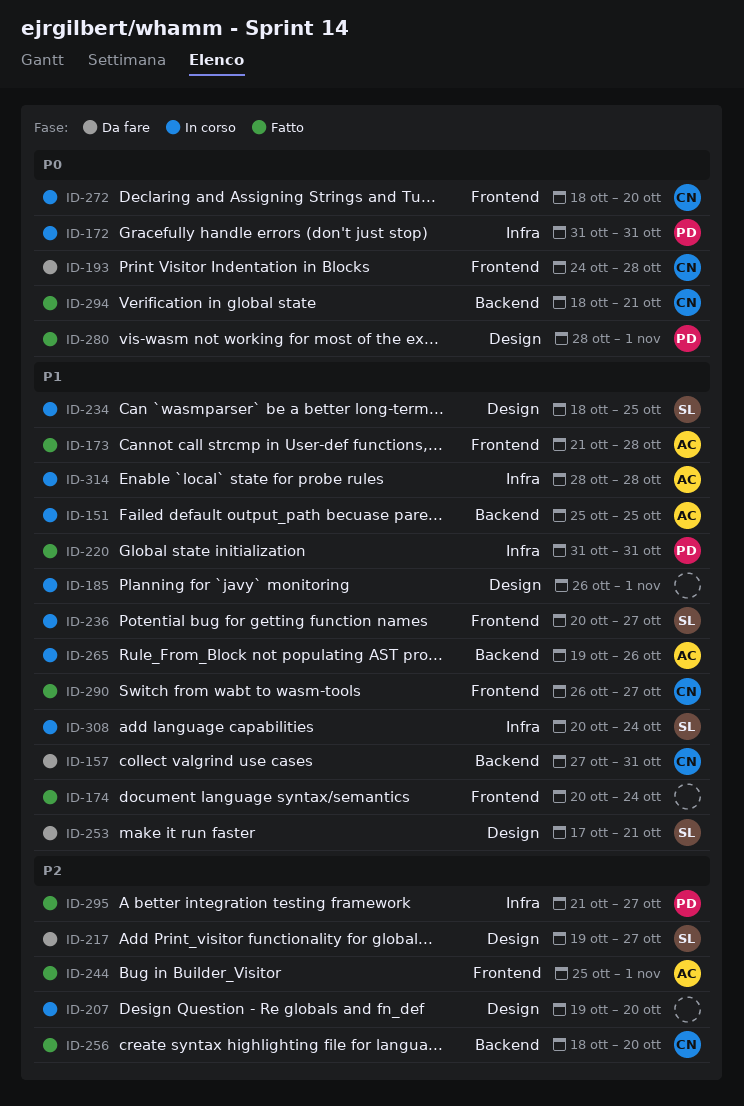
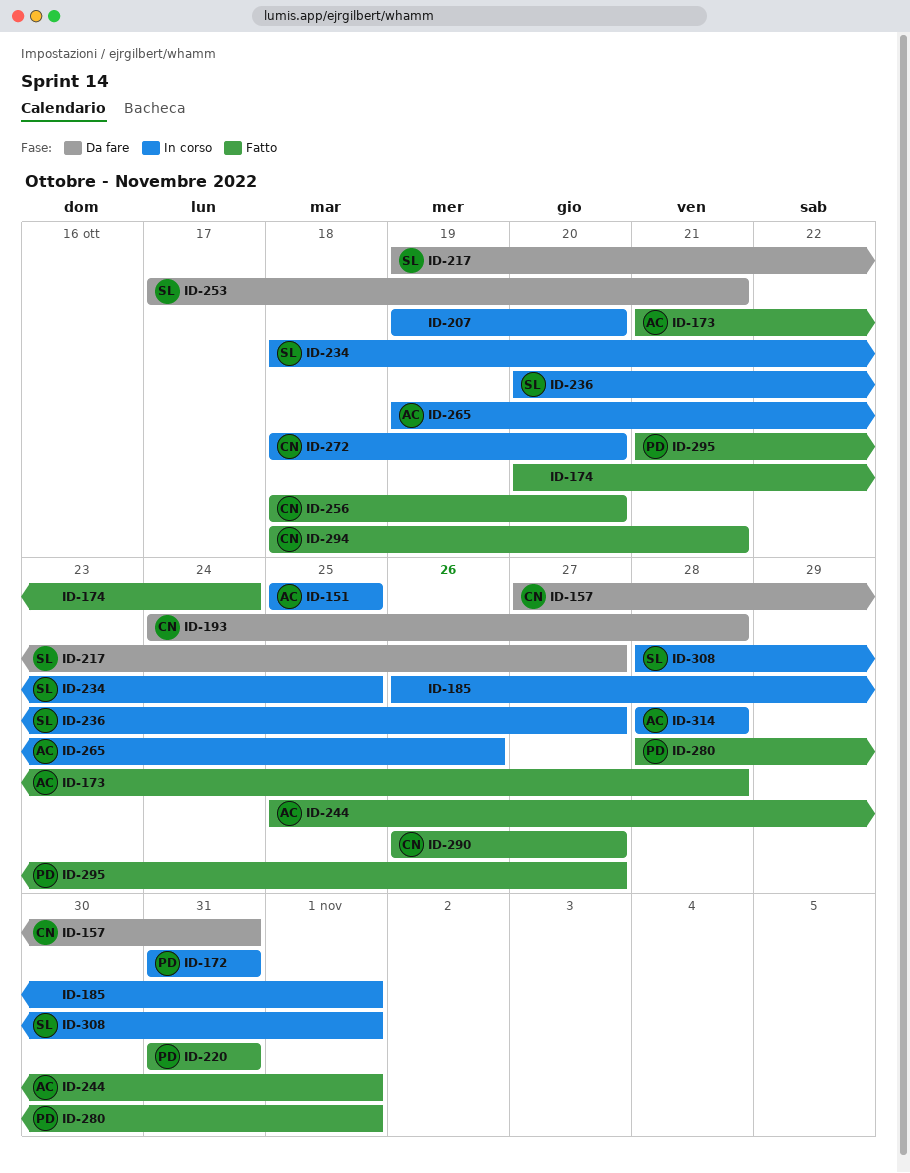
ID-308, start: Oct 20 -> Oct 28
ID-308, due: Oct 24 -> Nov 1

